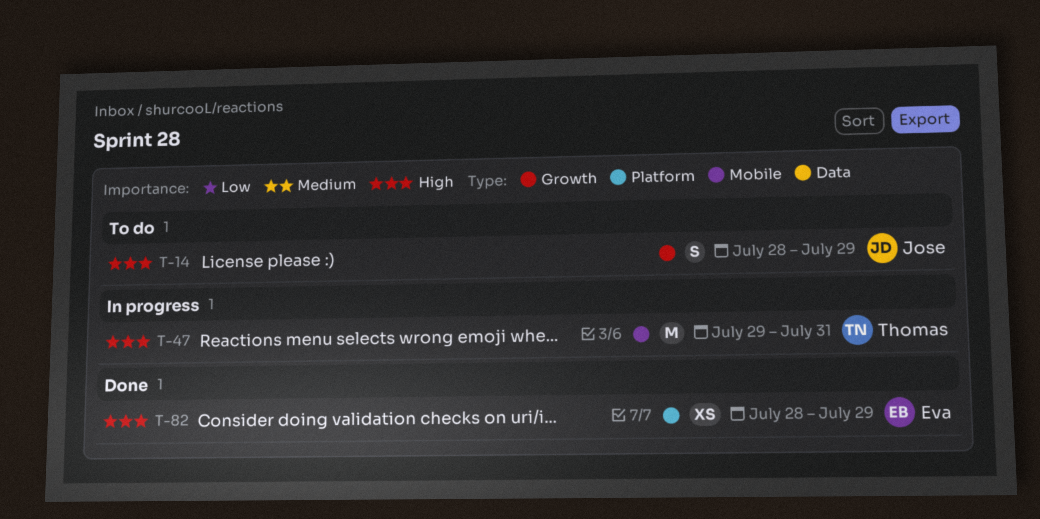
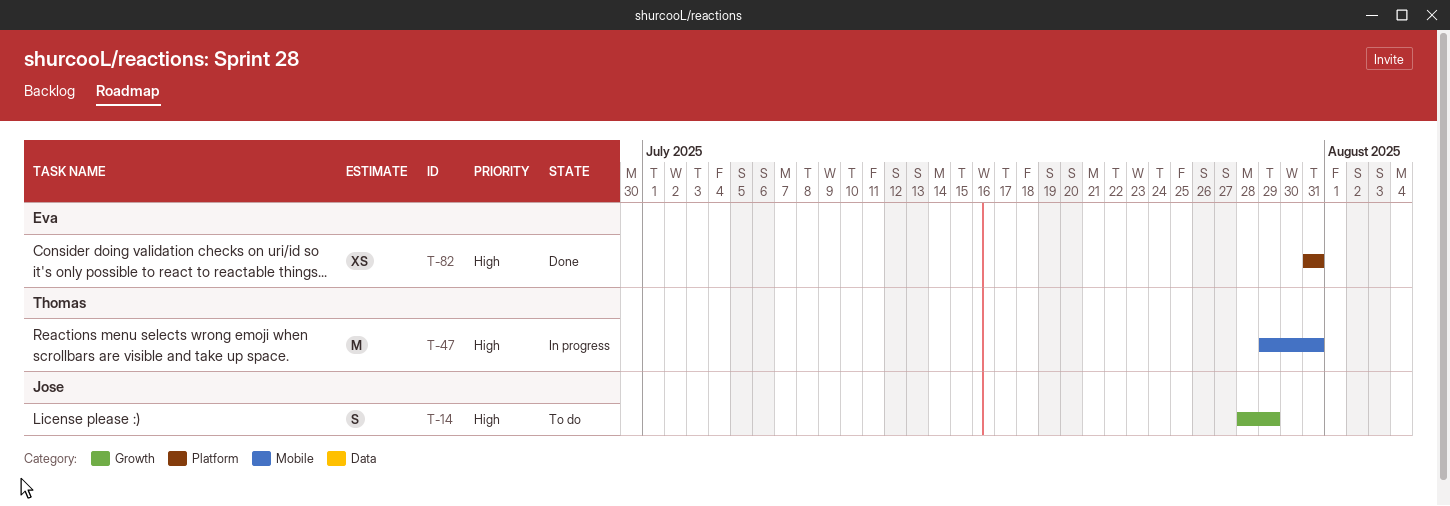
T-82, start: Jul 28 -> Jul 31
T-82, due: Jul 29 -> Jul 31

